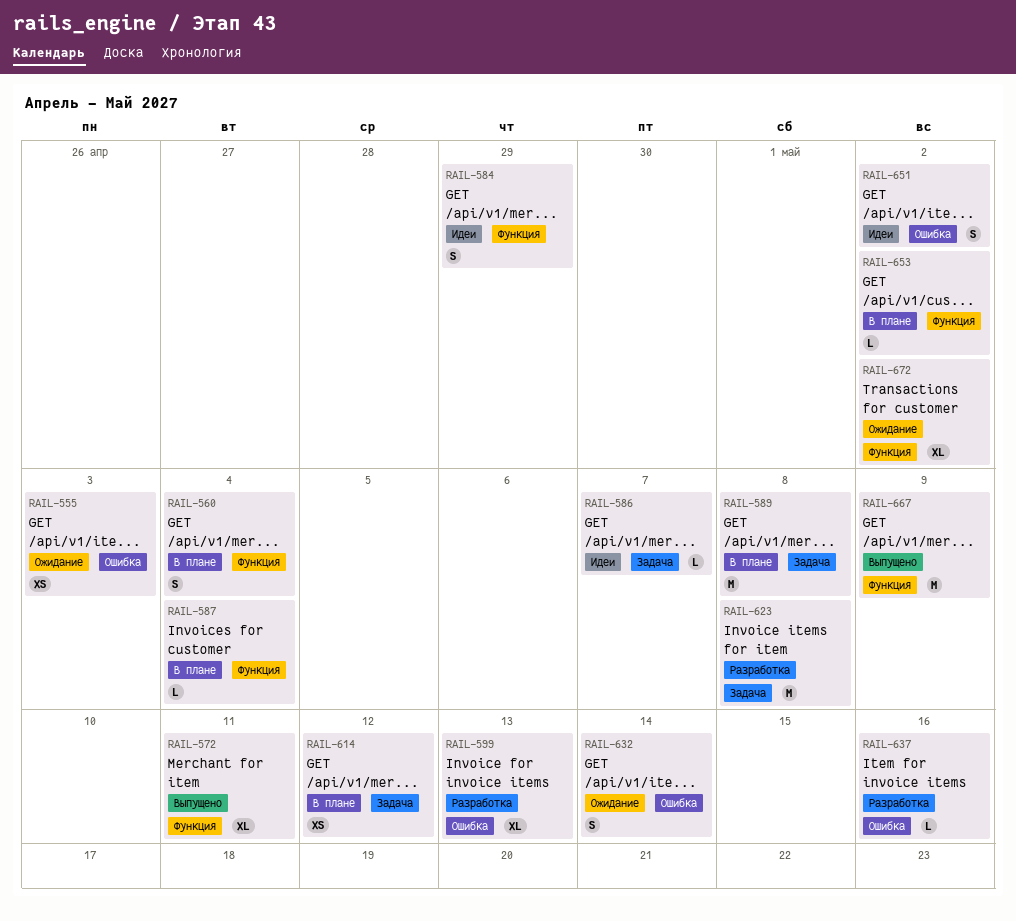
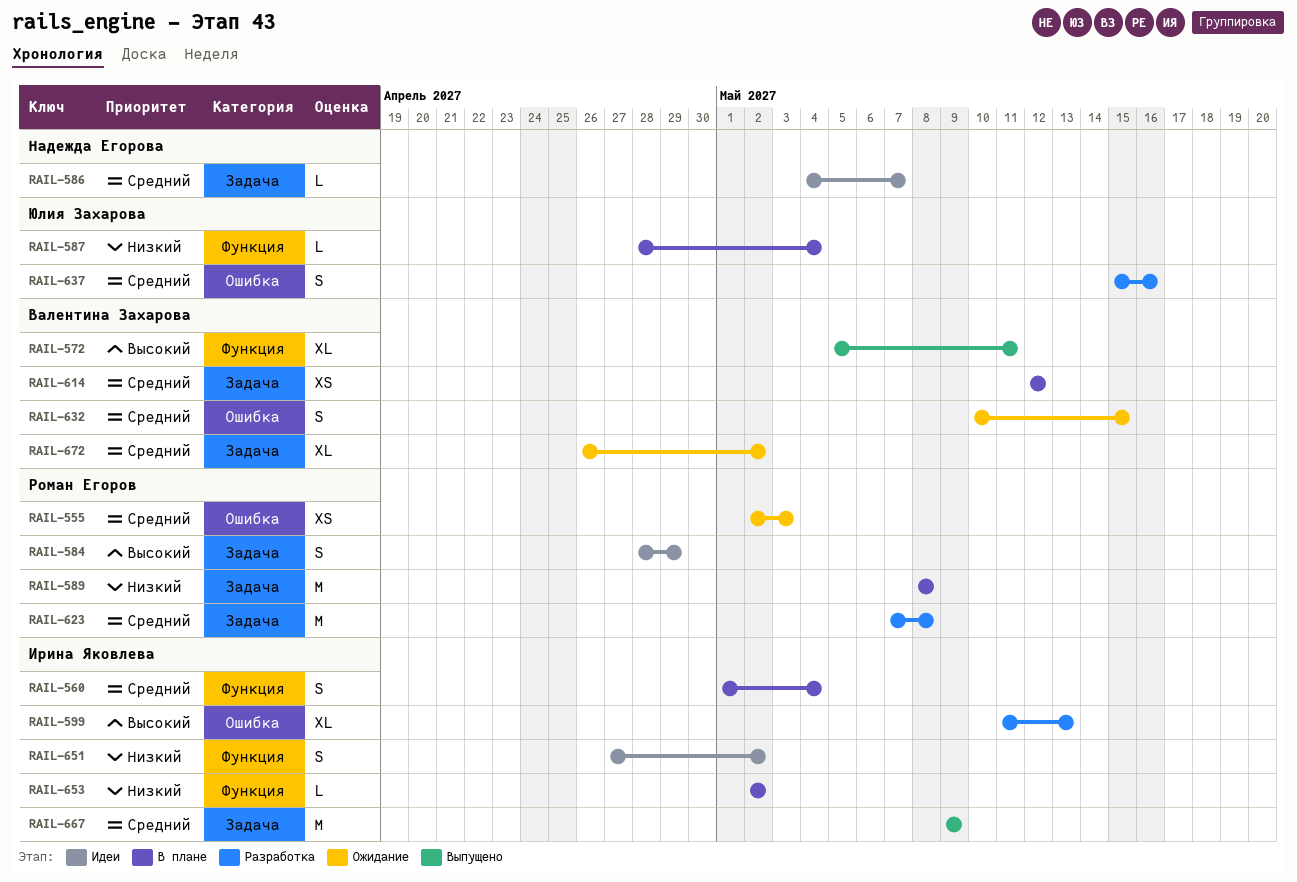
RAIL-584, label: Функция -> Задача
RAIL-632, due: May 14 -> May 15
RAIL-637, estimate: L -> S
RAIL-651, label: Ошибка -> Функция
RAIL-667, label: Функция -> Задача
RAIL-672, label: Функция -> Задача

